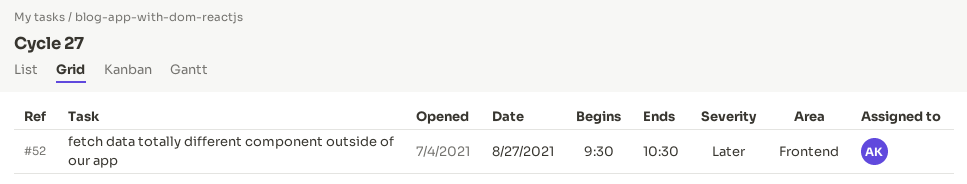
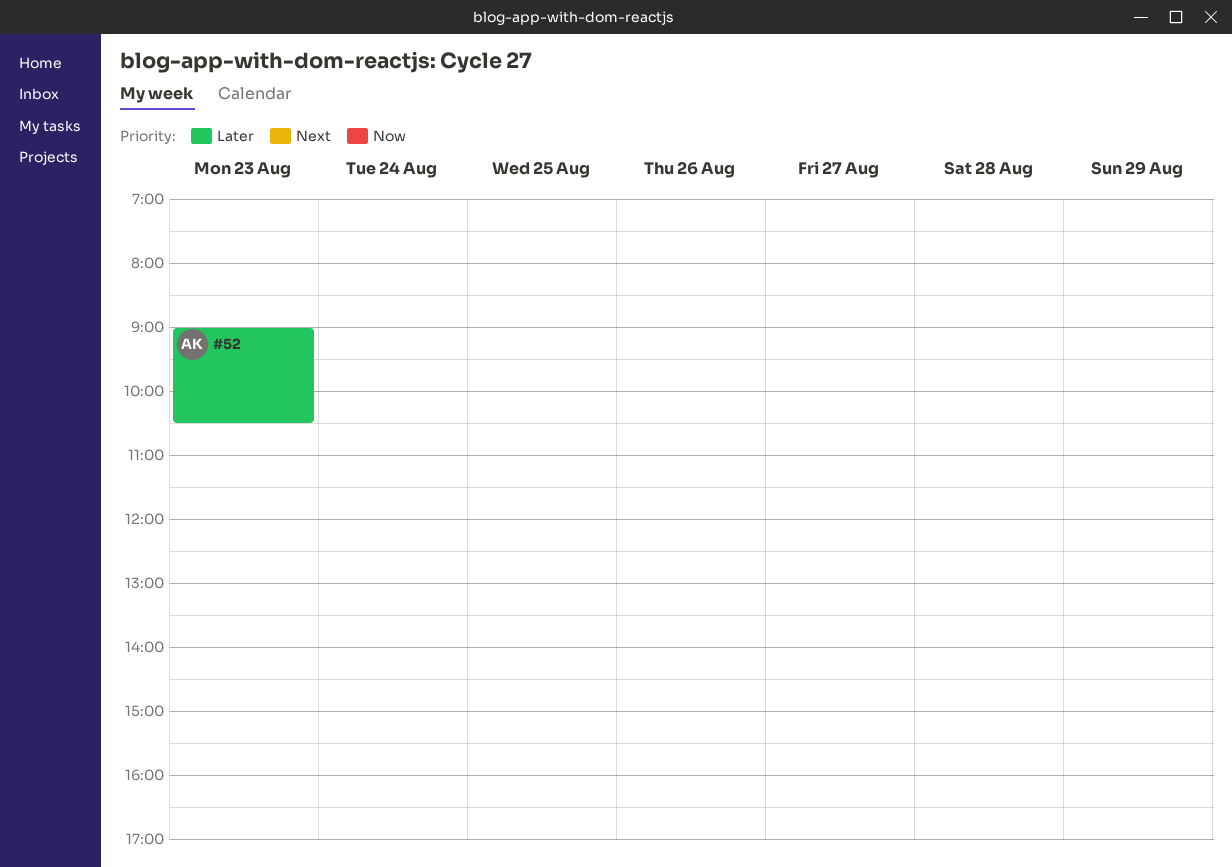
#52, day: Aug 27 -> Aug 23
#52, begins: 09:30 -> 09:00

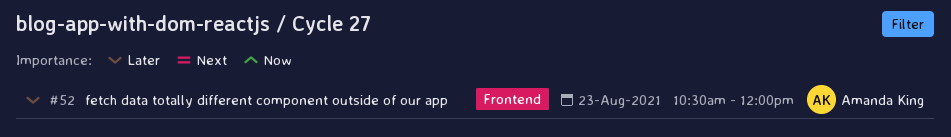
#52, begins: 09:00 -> 10:30
#52, ends: 10:30 -> 12:00

